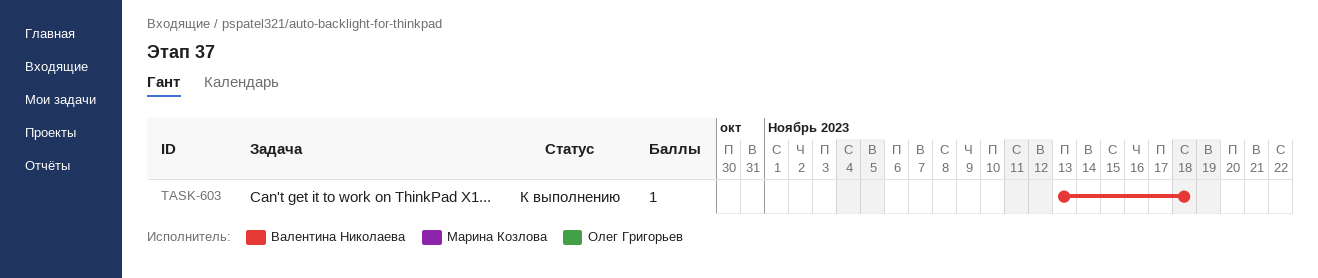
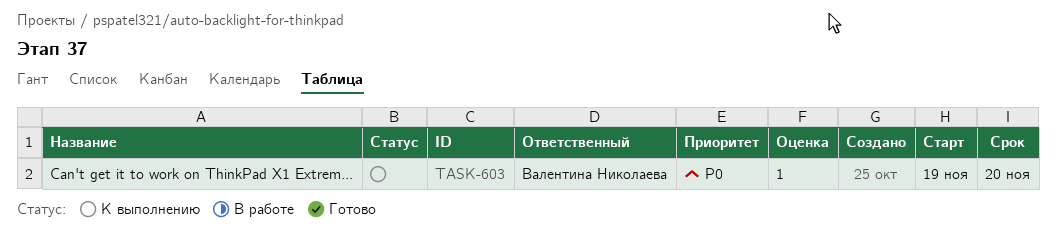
TASK-603, start: Nov 13 -> Nov 19
TASK-603, due: Nov 18 -> Nov 20

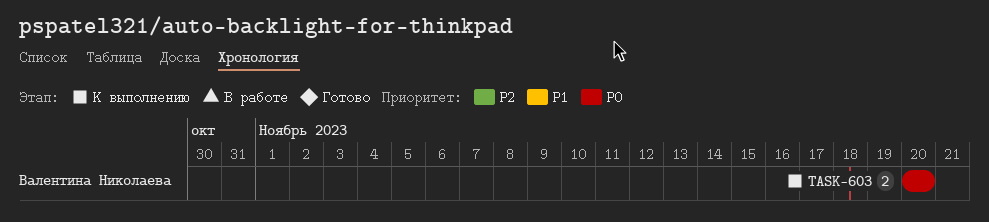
TASK-603, estimate: 1 -> 2
TASK-603, start: Nov 19 -> Nov 20

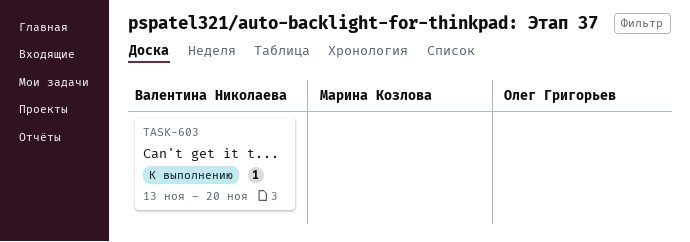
TASK-603, estimate: 2 -> 1
TASK-603, start: Nov 20 -> Nov 13

